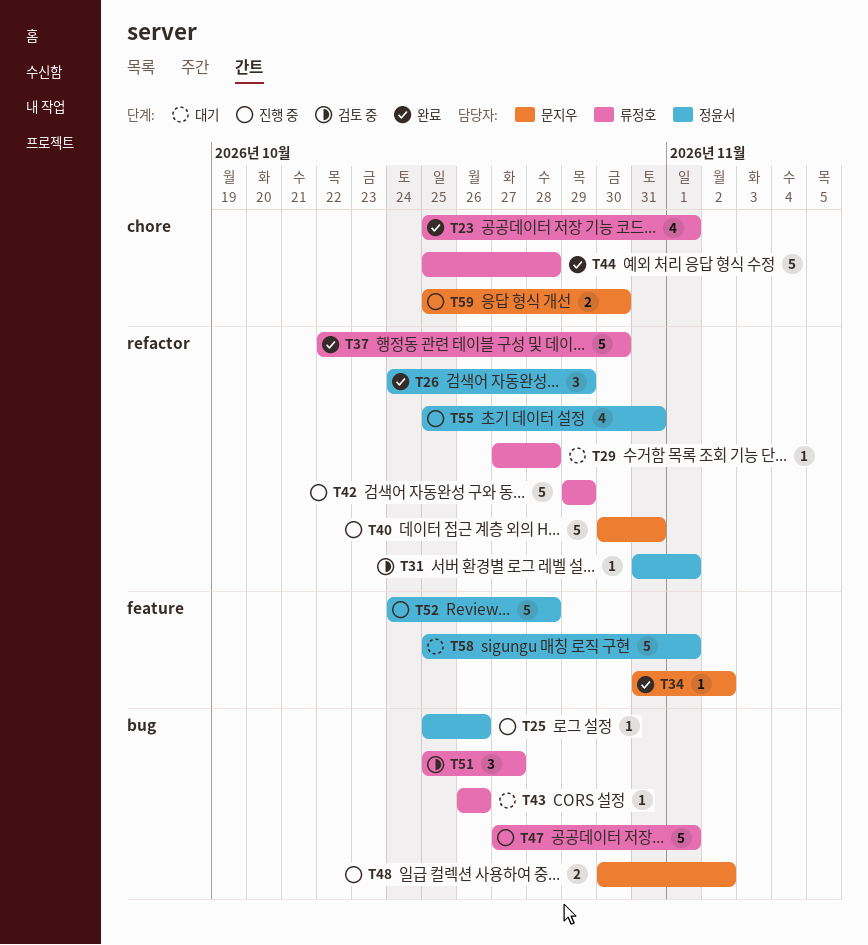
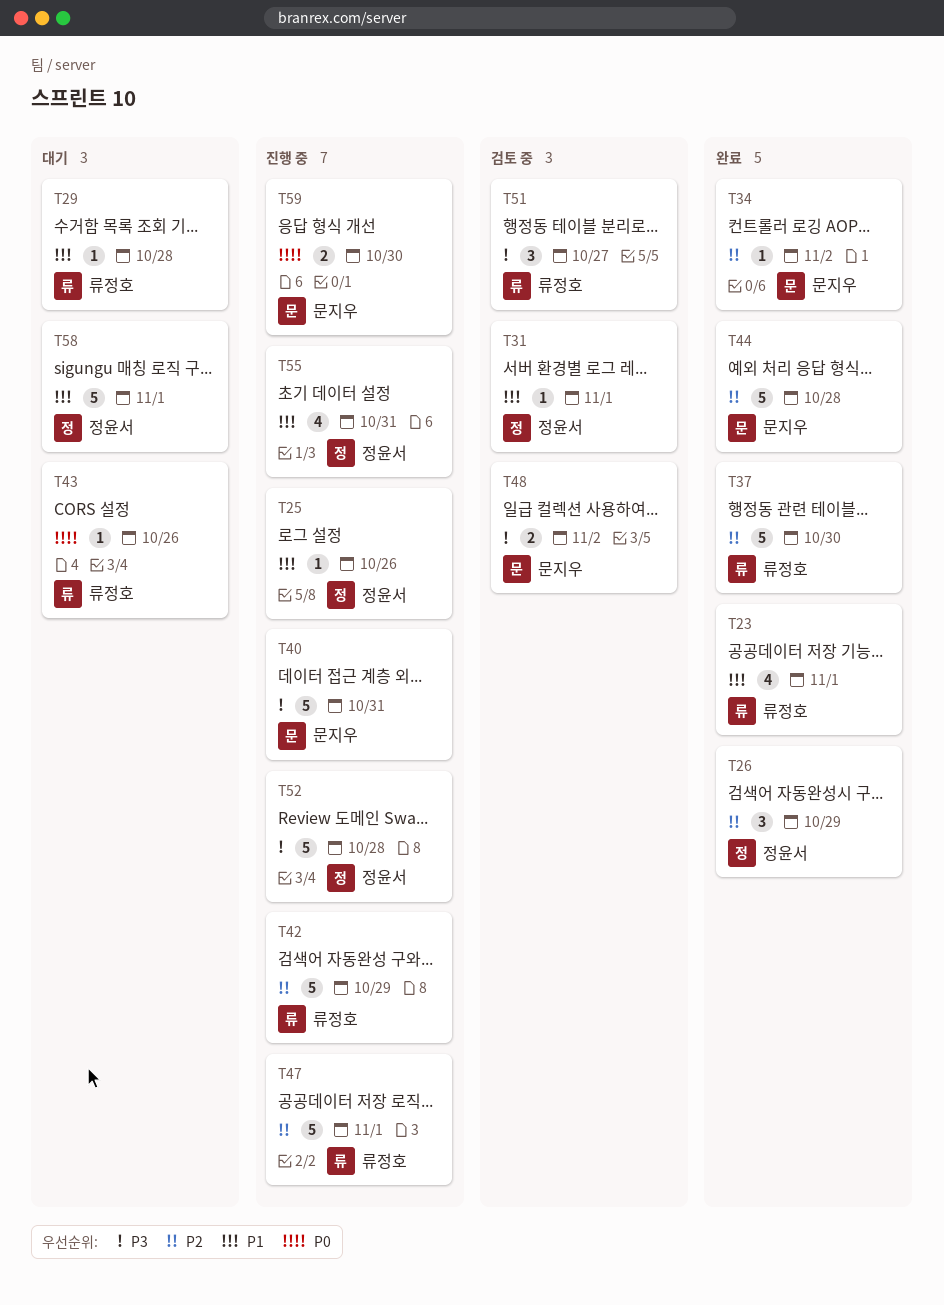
T44, owner: 류정호 -> 문지우
T48, status: 진행 중 -> 검토 중

